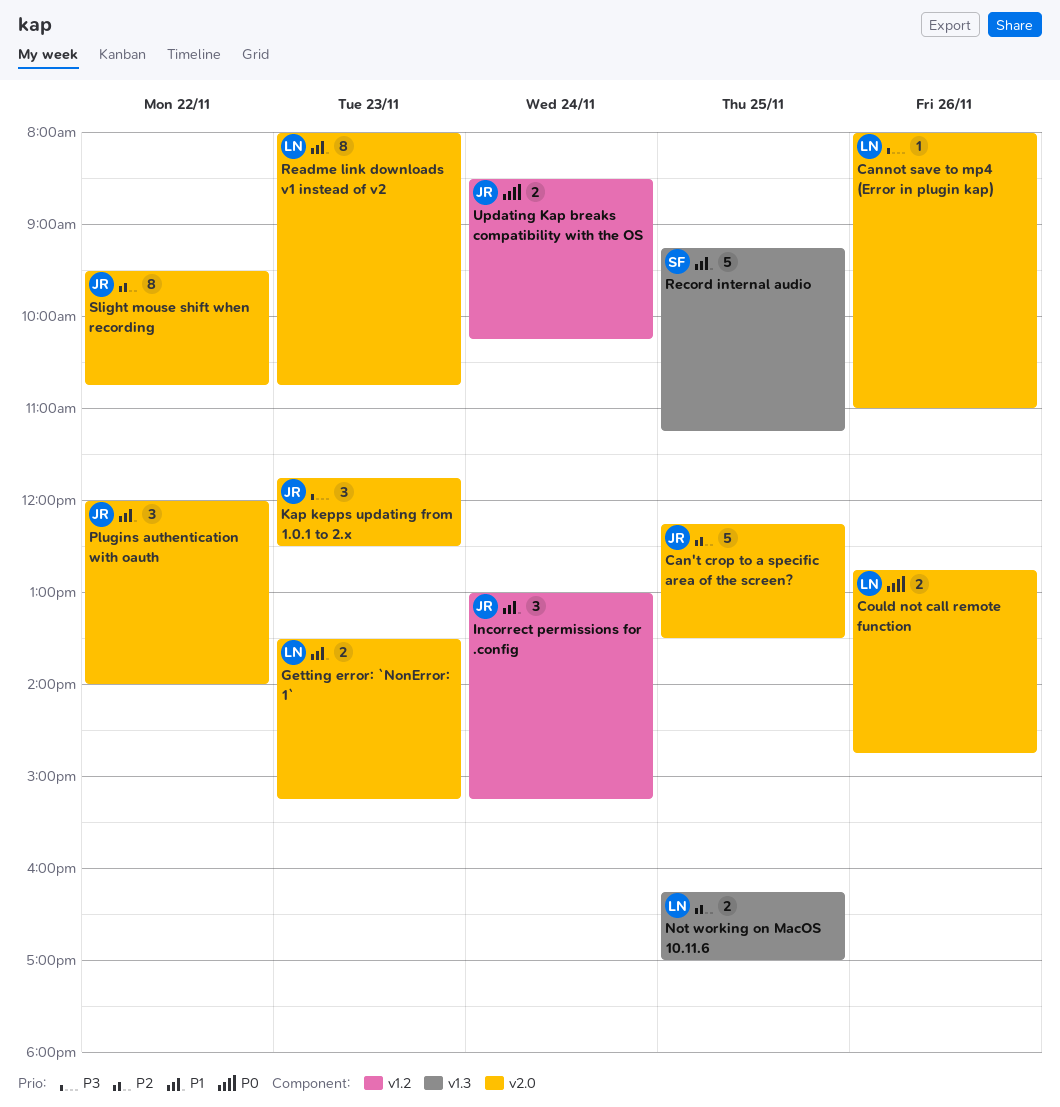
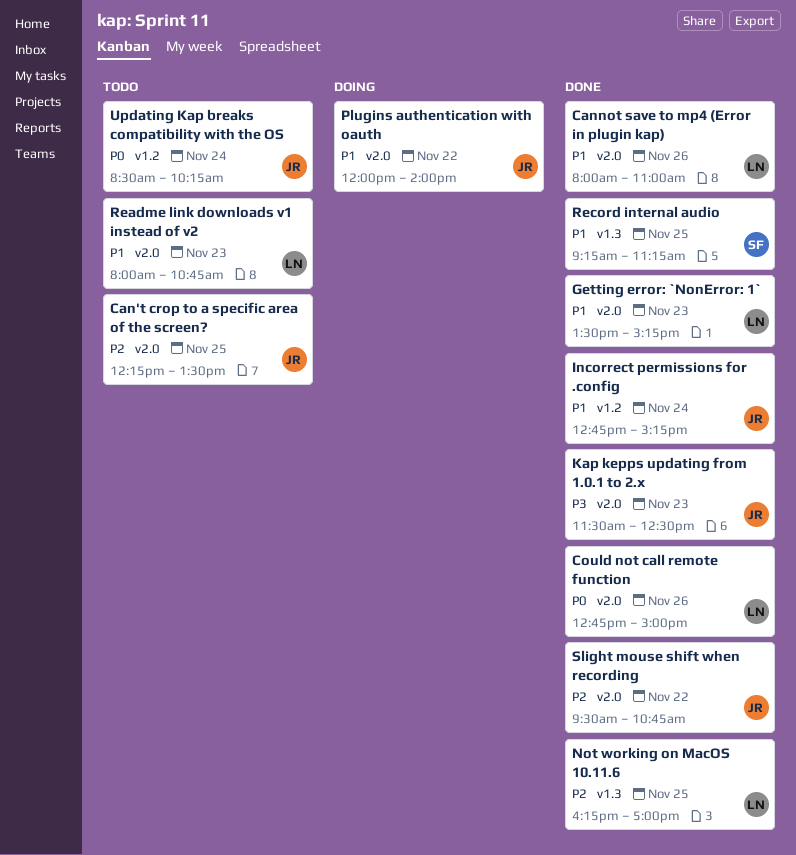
Cannot save to mp4 (Error in plugin kap), priority: P3 -> P1
Could not call remote function, ends: 14:45 -> 15:00
Incorrect permissions for .config, begins: 13:00 -> 12:45
Kap kepps updating from 1.0.1 to 2.x, begins: 11:45 -> 11:30

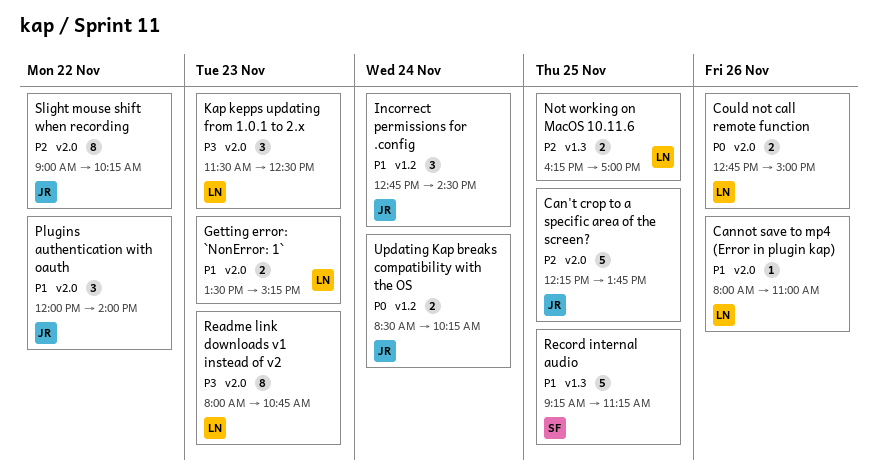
Can't crop to a specific area of the screen?, ends: 13:30 -> 13:45
Incorrect permissions for .config, ends: 15:15 -> 14:30
Kap kepps updating from 1.0.1 to 2.x, owner: JR -> LN
Readme link downloads v1 instead of v2, priority: P1 -> P3
Slight mouse shift when recording, begins: 09:30 -> 09:00
Slight mouse shift when recording, ends: 10:45 -> 10:15

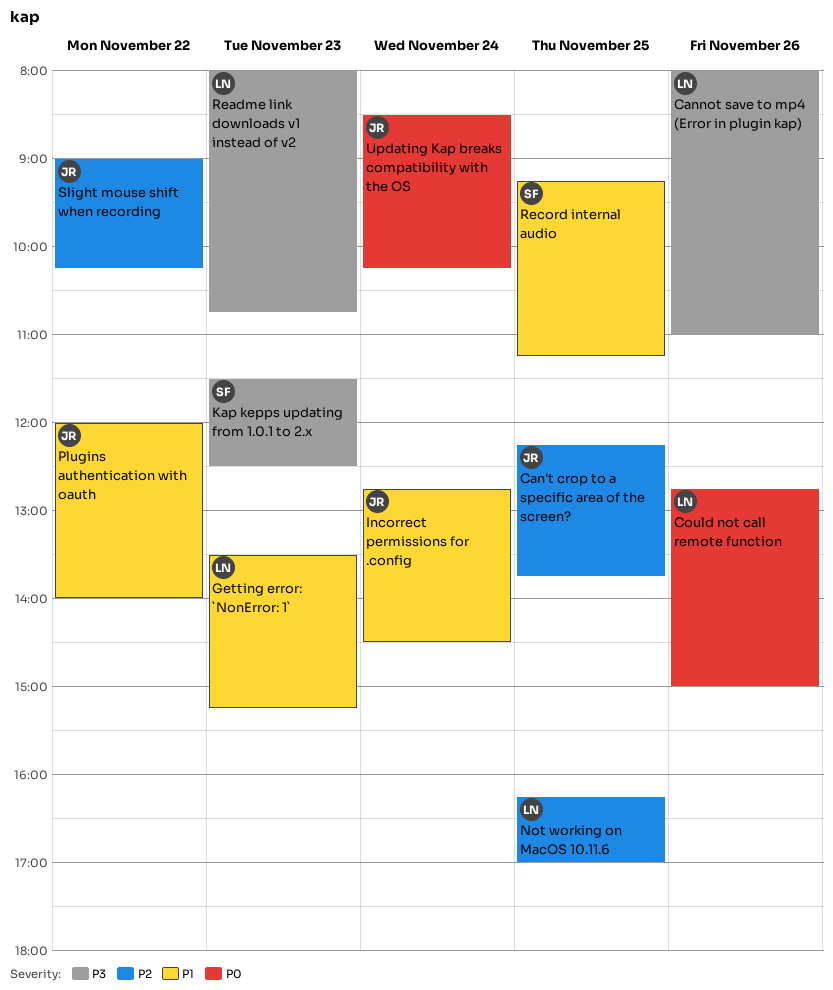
Cannot save to mp4 (Error in plugin kap), priority: P1 -> P3
Kap kepps updating from 1.0.1 to 2.x, owner: LN -> SF

